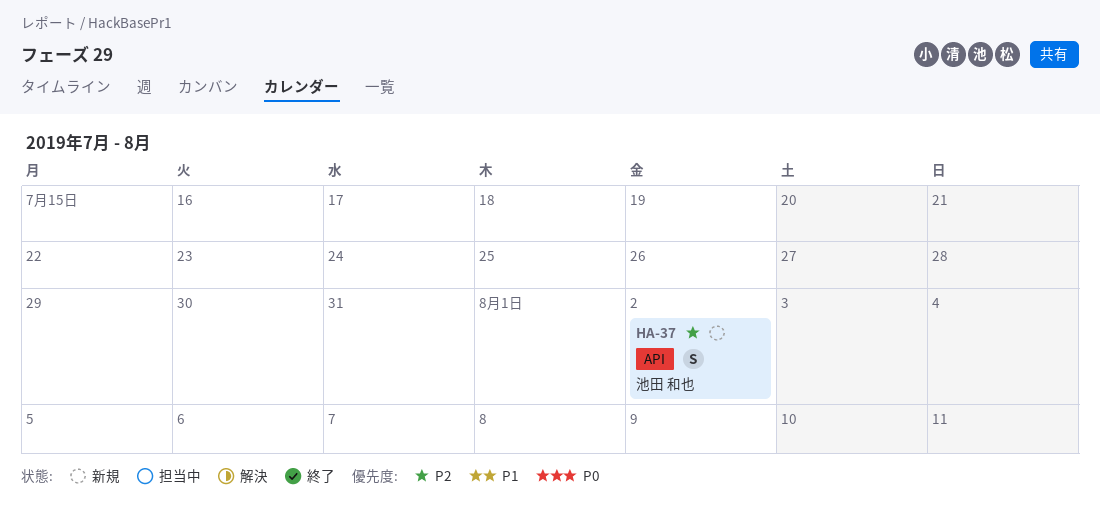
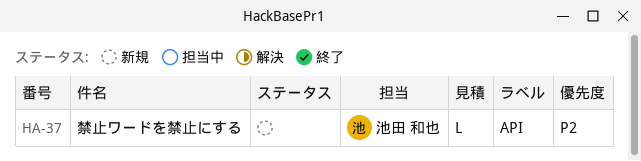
HA-37, estimate: S -> L

